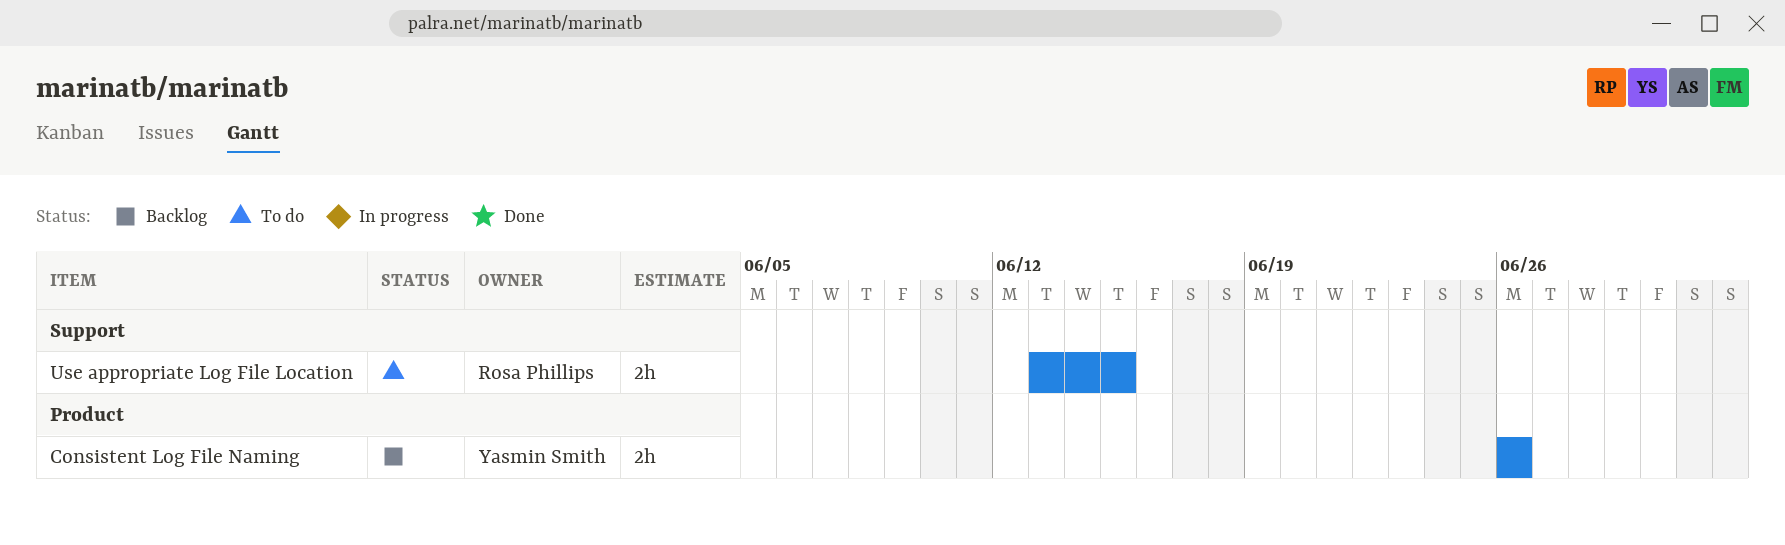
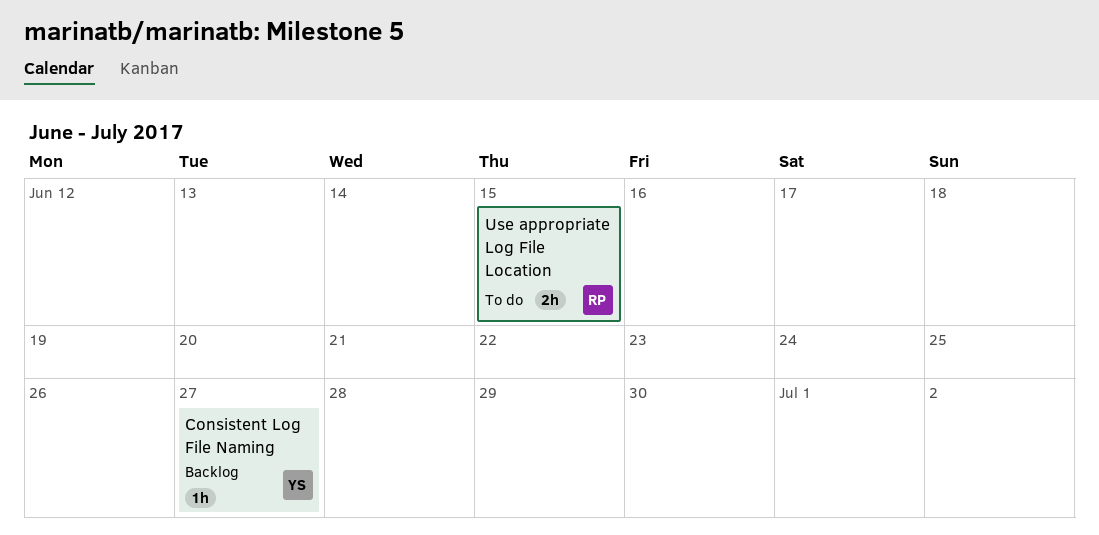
Consistent Log File Naming, estimate: 2h -> 1h
Consistent Log File Naming, due: Jun 26 -> Jun 27

